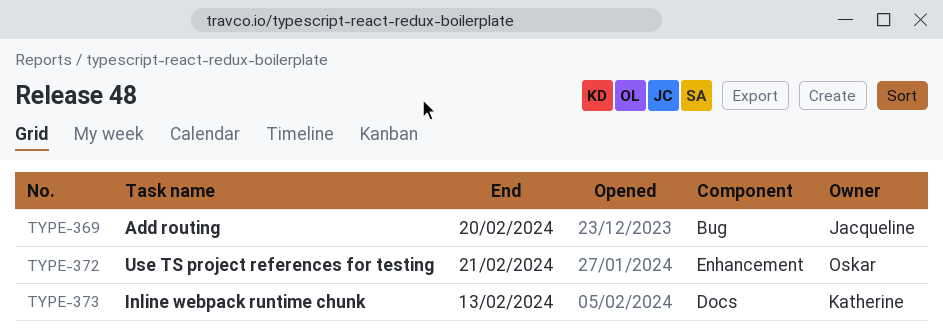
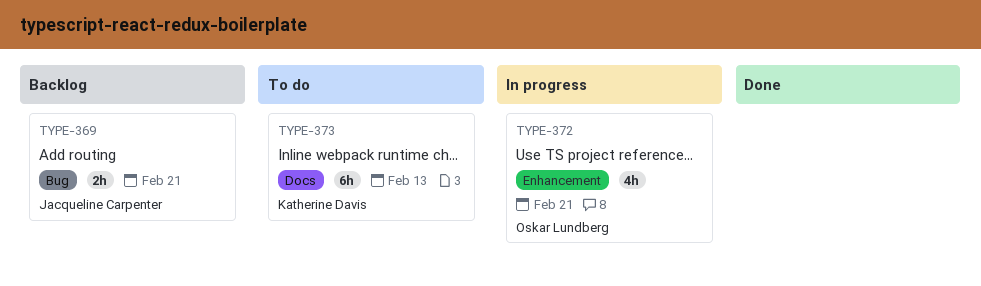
TYPE-369, due: Feb 20 -> Feb 21

